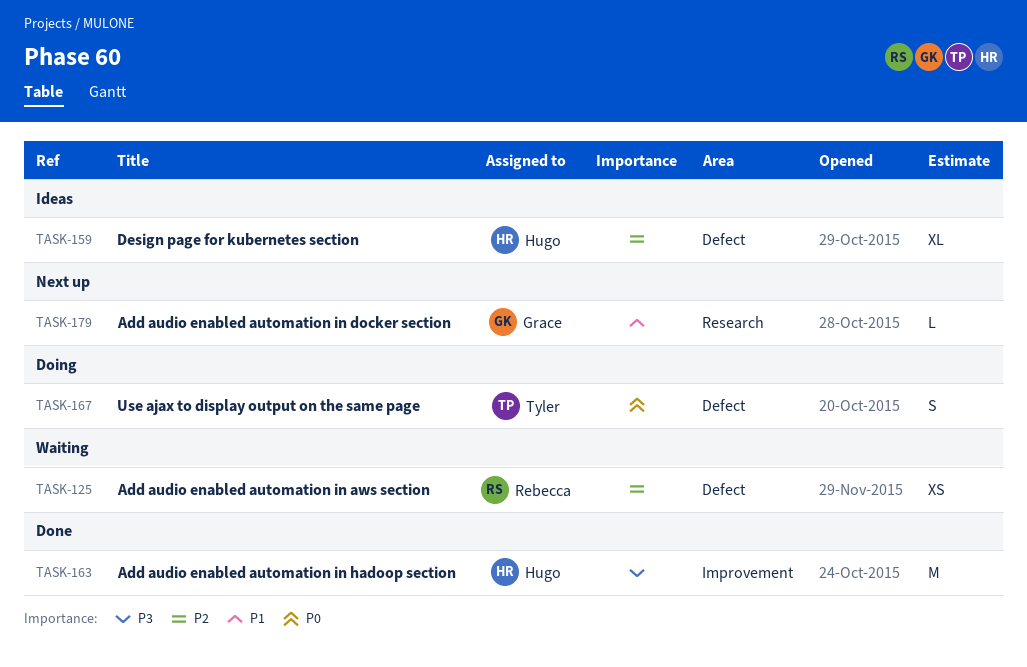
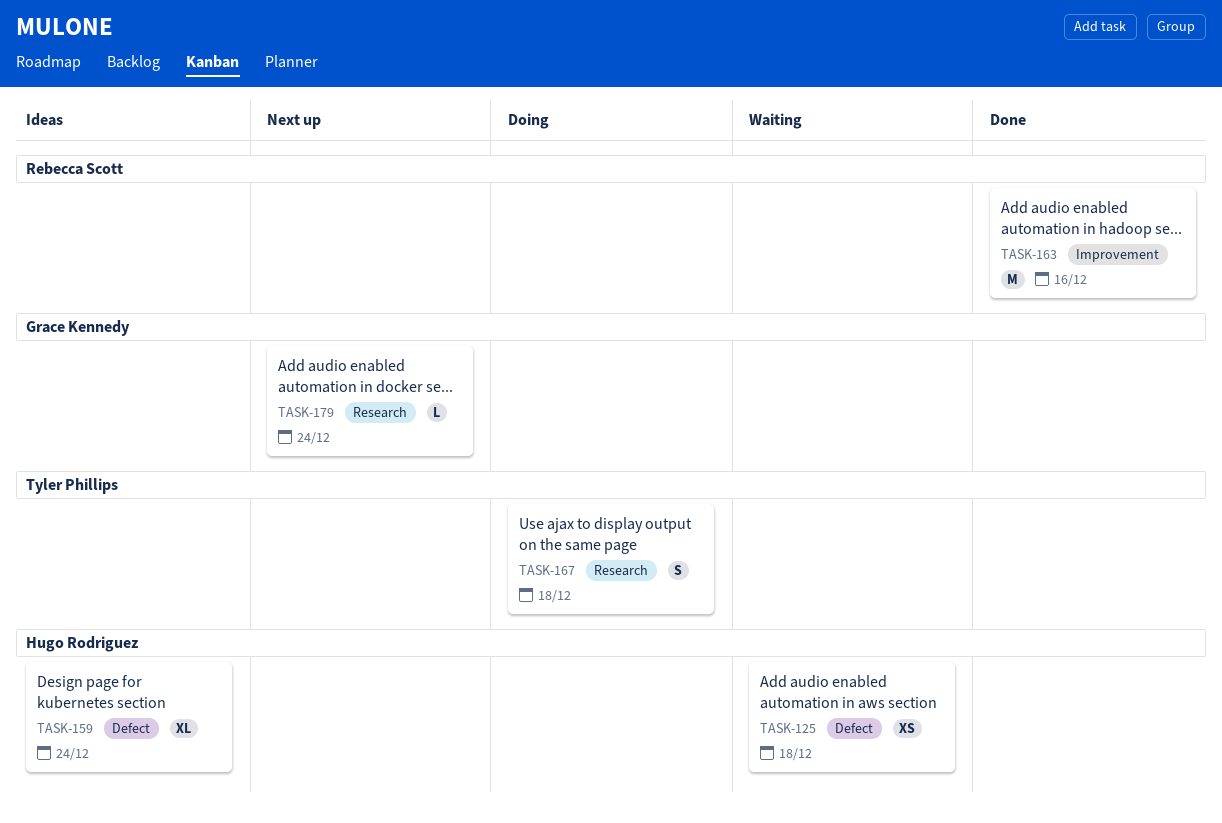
TASK-125, owner: Rebecca Scott -> Hugo Rodriguez
TASK-163, owner: Hugo Rodriguez -> Rebecca Scott
TASK-167, label: Defect -> Research

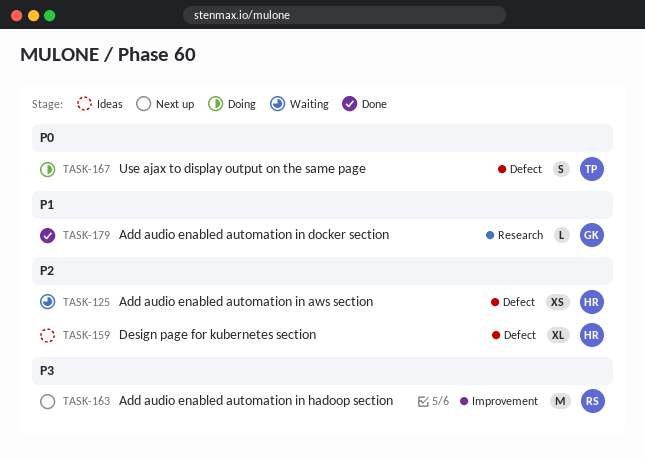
TASK-163, status: Done -> Next up
TASK-167, label: Research -> Defect
TASK-179, status: Next up -> Done

